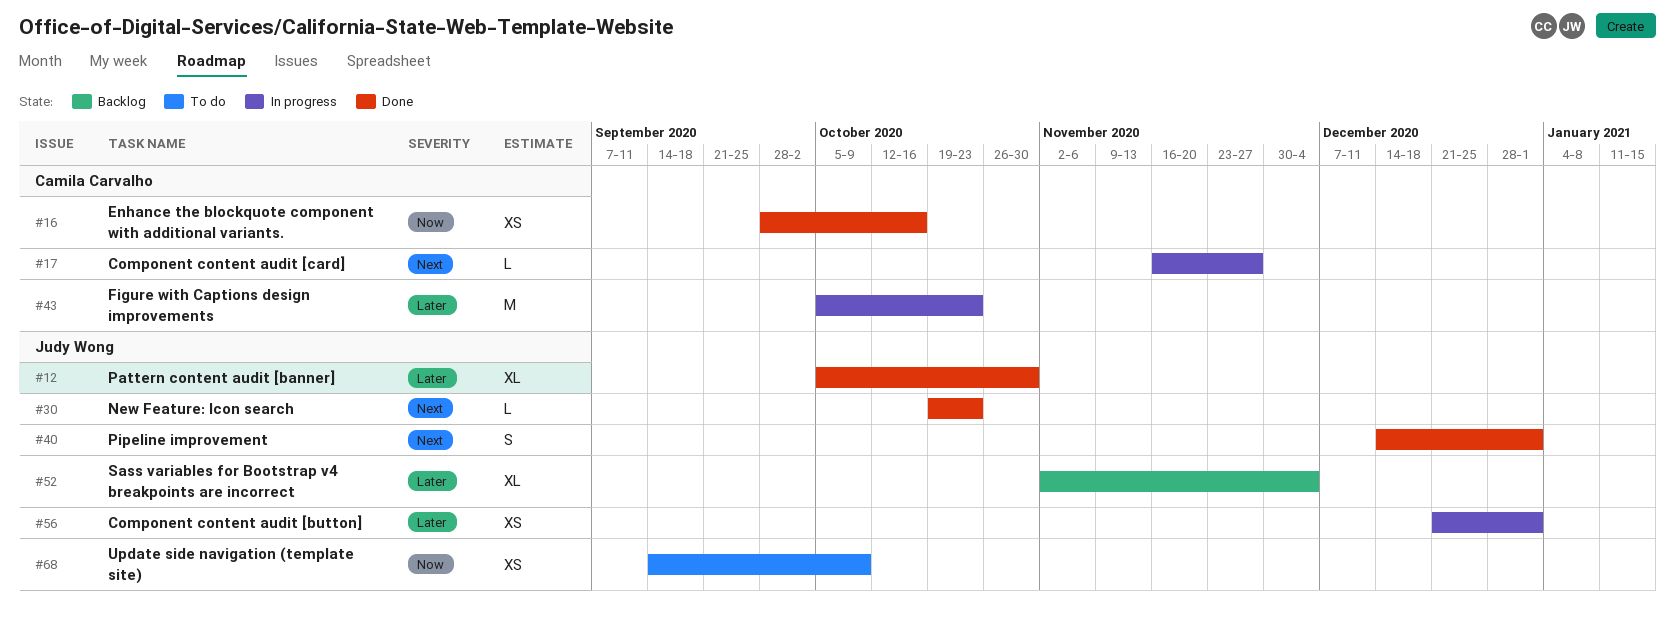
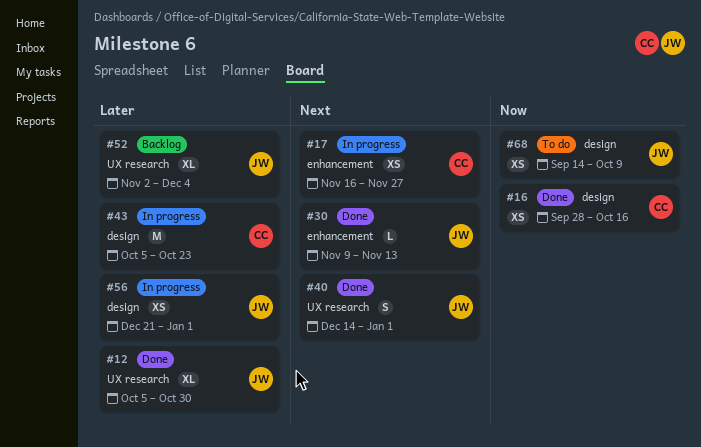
#17, estimate: L -> XS
#30, start: Oct 19 -> Nov 9
#30, due: Oct 23 -> Nov 13

